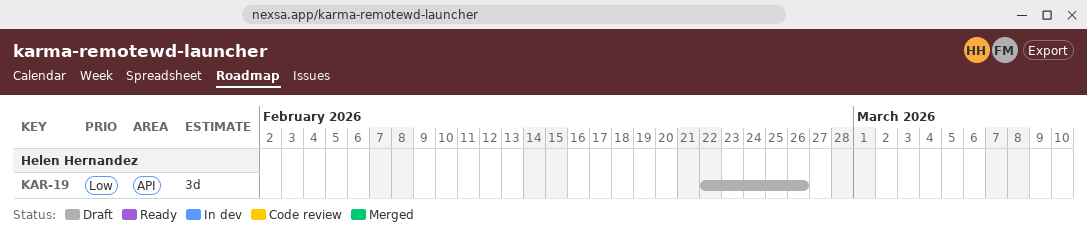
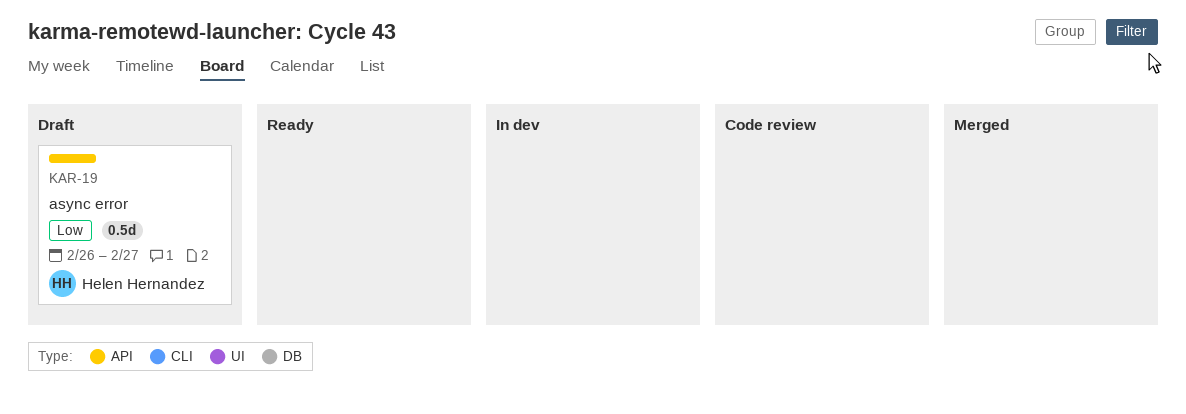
KAR-19, estimate: 3d -> 0.5d
KAR-19, start: Feb 22 -> Feb 26
KAR-19, due: Feb 26 -> Feb 27

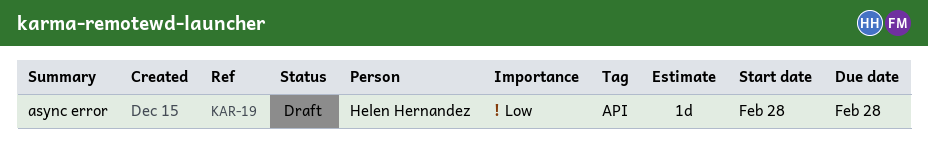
KAR-19, estimate: 0.5d -> 1d
KAR-19, start: Feb 26 -> Feb 28
KAR-19, due: Feb 27 -> Feb 28

